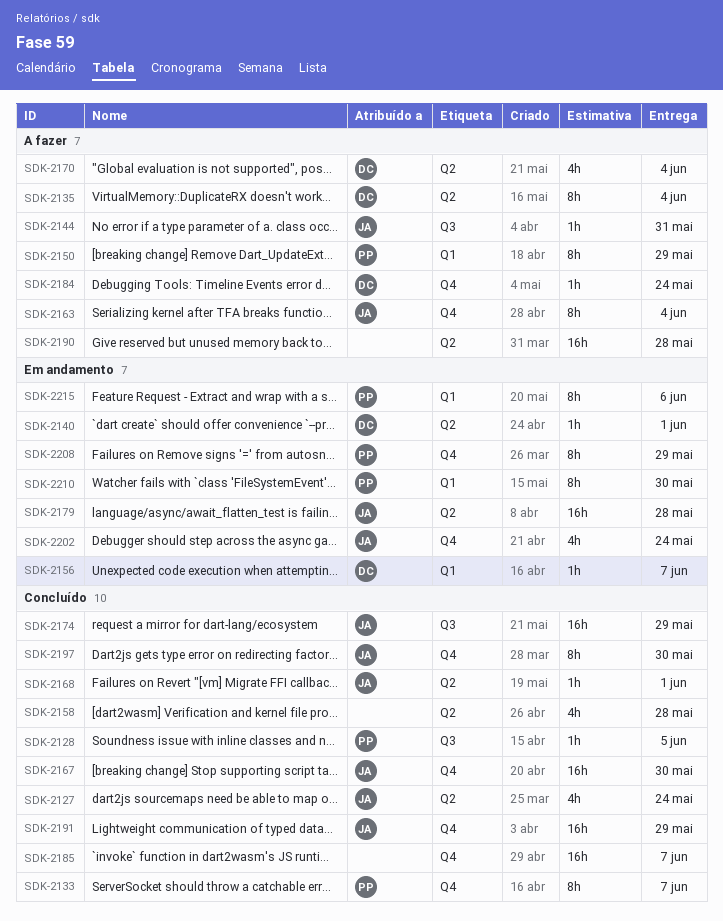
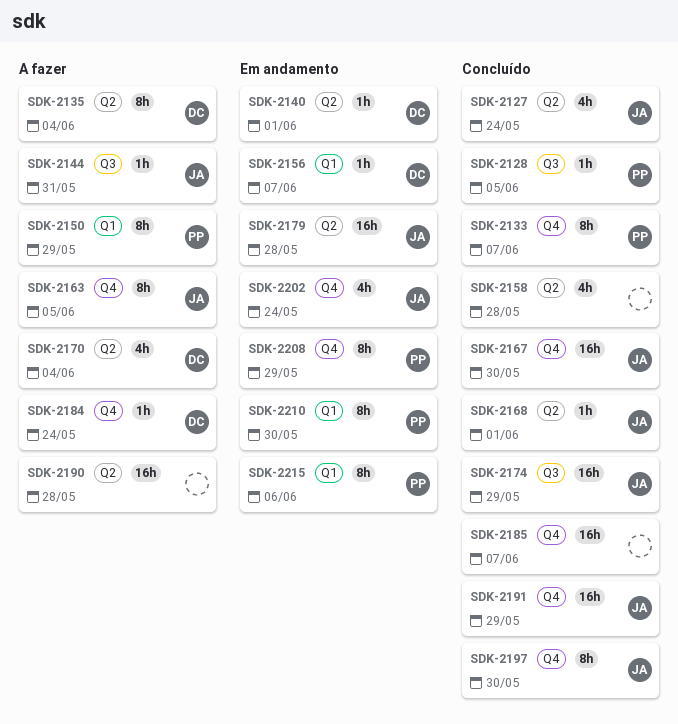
SDK-2163, due: Jun 4 -> Jun 5

